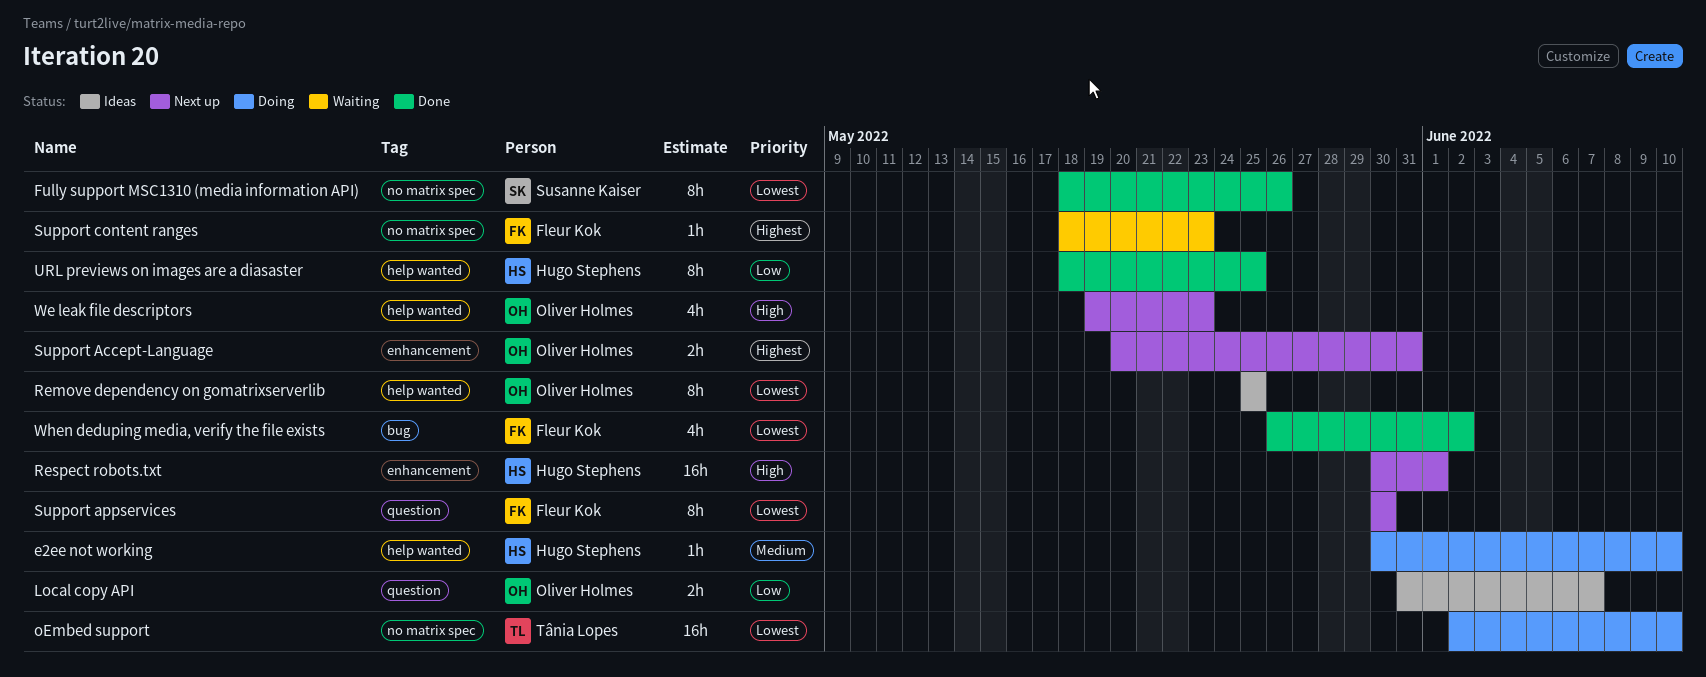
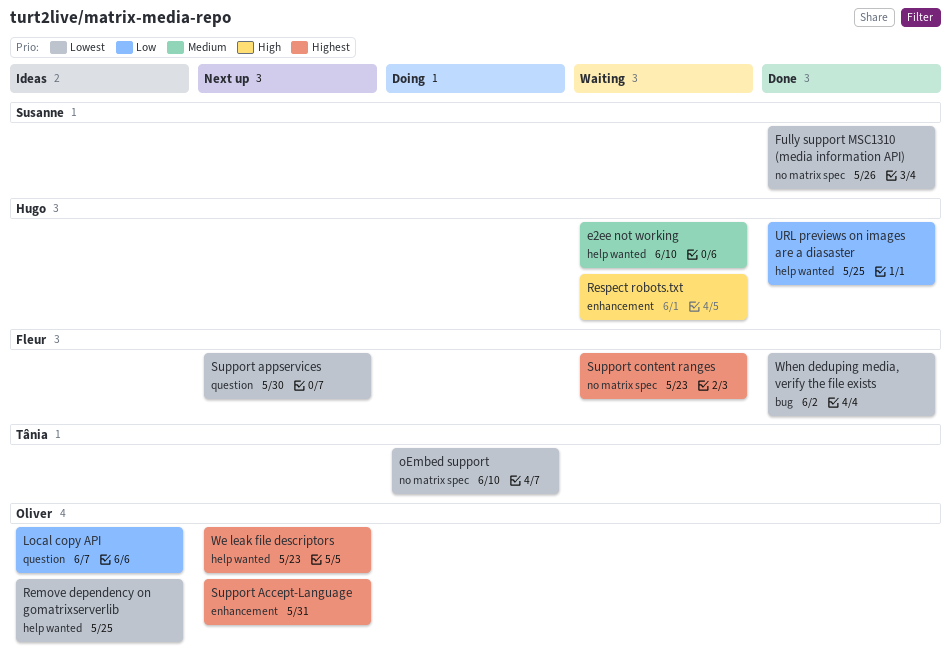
e2ee not working, status: Doing -> Waiting
Respect robots.txt, status: Next up -> Waiting
We leak file descriptors, priority: High -> Highest

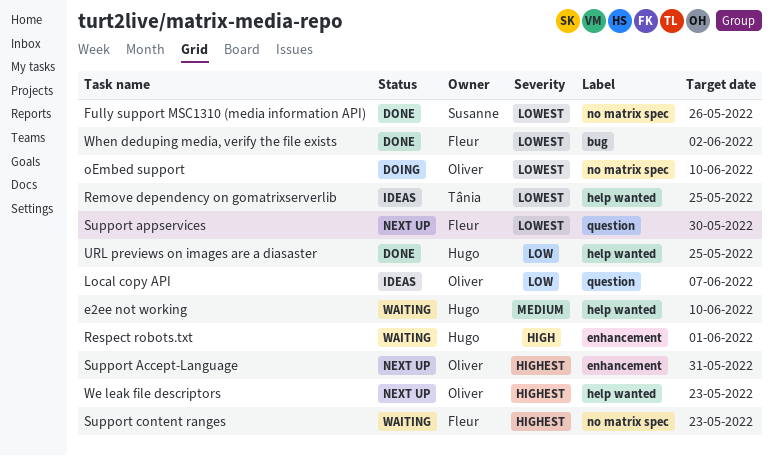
oEmbed support, owner: Tânia -> Oliver
Remove dependency on gomatrixserverlib, owner: Oliver -> Tânia

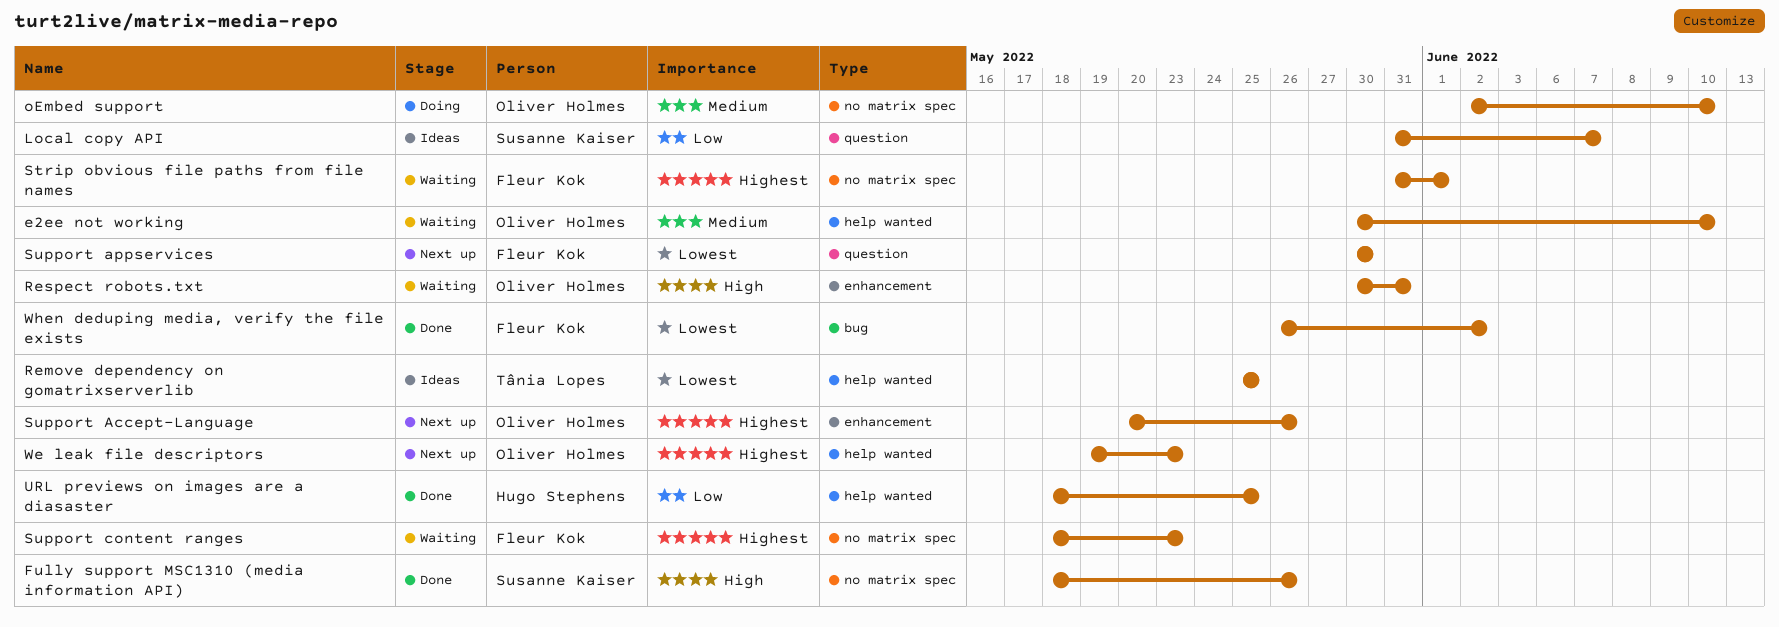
e2ee not working, owner: Hugo Stephens -> Oliver Holmes
Fully support MSC1310 (media information API), priority: Lowest -> High
Local copy API, owner: Oliver Holmes -> Susanne Kaiser
oEmbed support, priority: Lowest -> Medium
Respect robots.txt, owner: Hugo Stephens -> Oliver Holmes
Respect robots.txt, due: Jun 1 -> May 31
Strip obvious file paths from file names: none -> present
Support Accept-Language, due: May 31 -> May 26

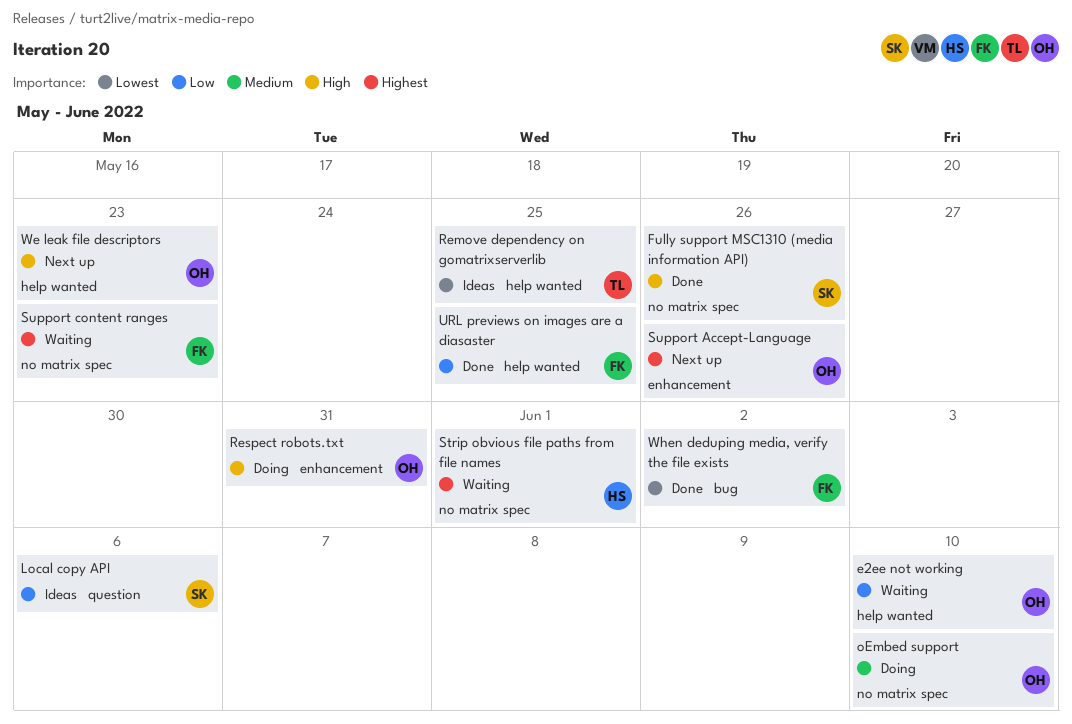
e2ee not working, priority: Medium -> Low
Local copy API, due: Jun 7 -> Jun 6
Respect robots.txt, status: Waiting -> Doing
Strip obvious file paths from file names, owner: Fleur Kok -> Hugo Stephens
Support appservices: present -> none
URL previews on images are a diasaster, owner: Hugo Stephens -> Fleur Kok
We leak file descriptors, priority: Highest -> High

